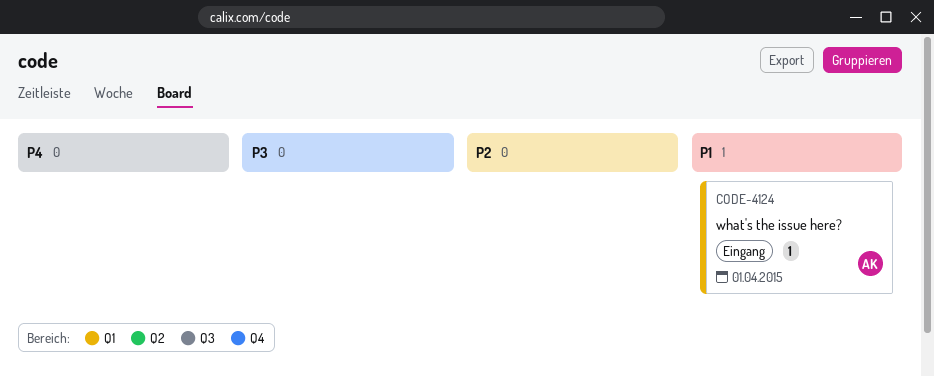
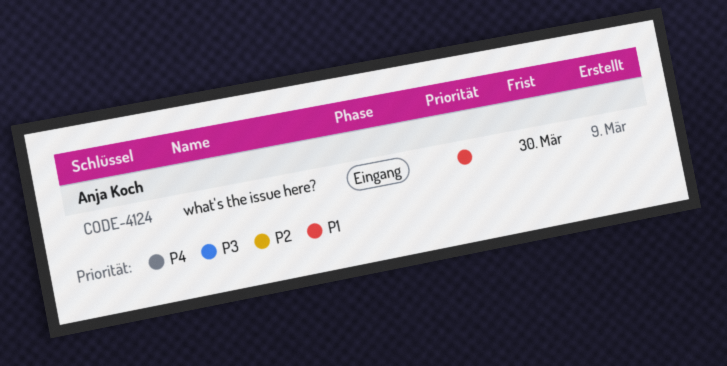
CODE-4124, due: Apr 1 -> Mar 30

